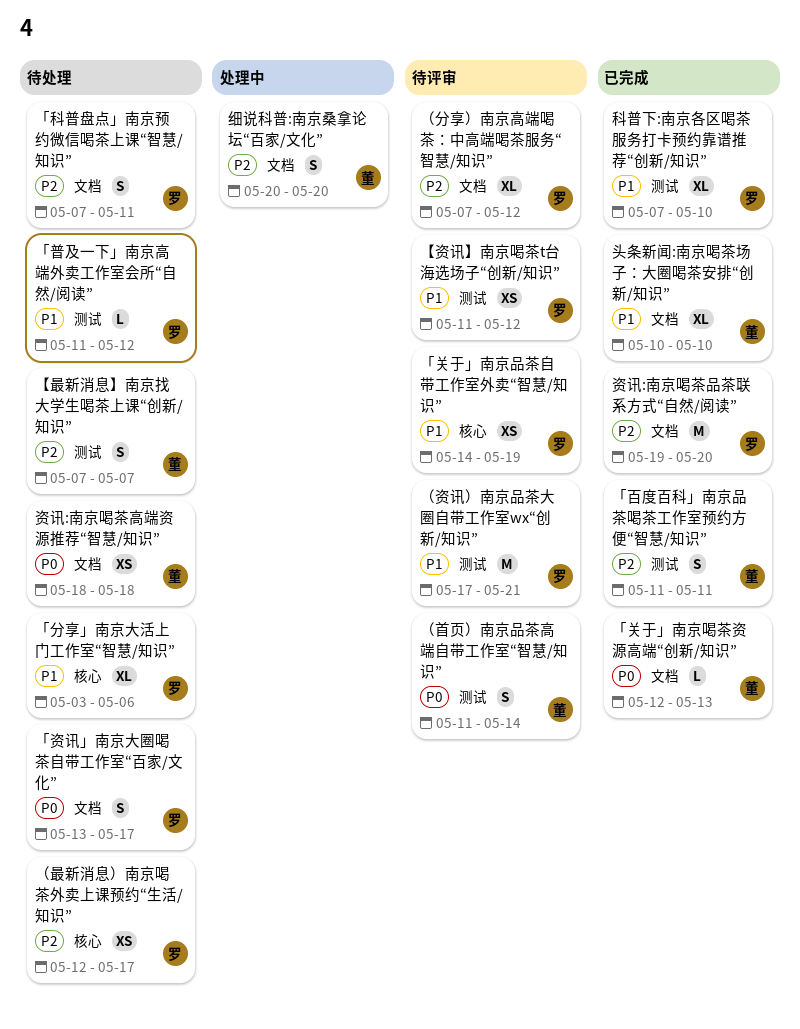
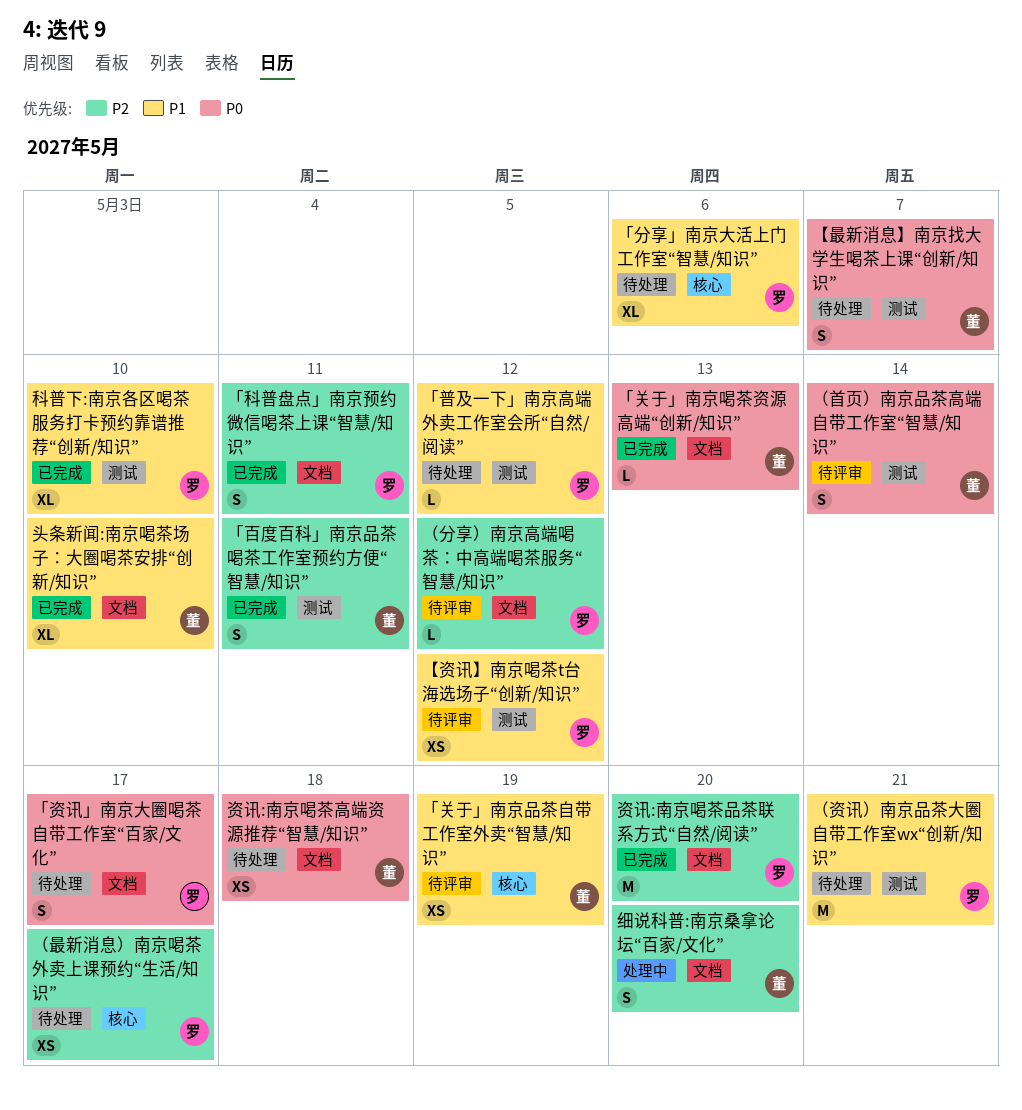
「关于」南京品茶自带工作室外卖“智慧/知识”, owner: 罗 -> 董
「科普盘点」南京预约微信喝茶上课“智慧/知识”, status: 待处理 -> 已完成
【最新消息】南京找大学生喝茶上课“创新/知识”, priority: P2 -> P0
（分享）南京高端喝茶：中高端喝茶服务“智慧/知识”, estimate: XL -> L
（资讯）南京品茶大圈自带工作室wx“创新/知识”, status: 待评审 -> 待处理

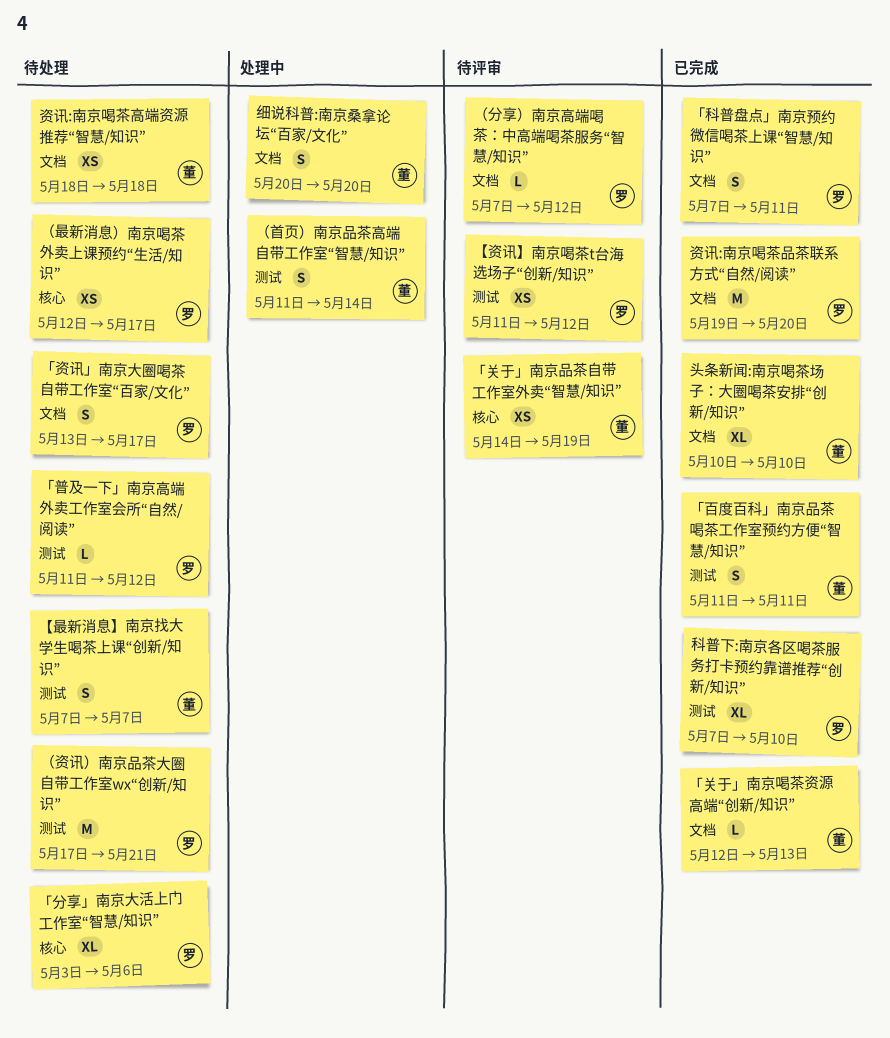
（首页）南京品茶高端自带工作室“智慧/知识”, status: 待评审 -> 处理中

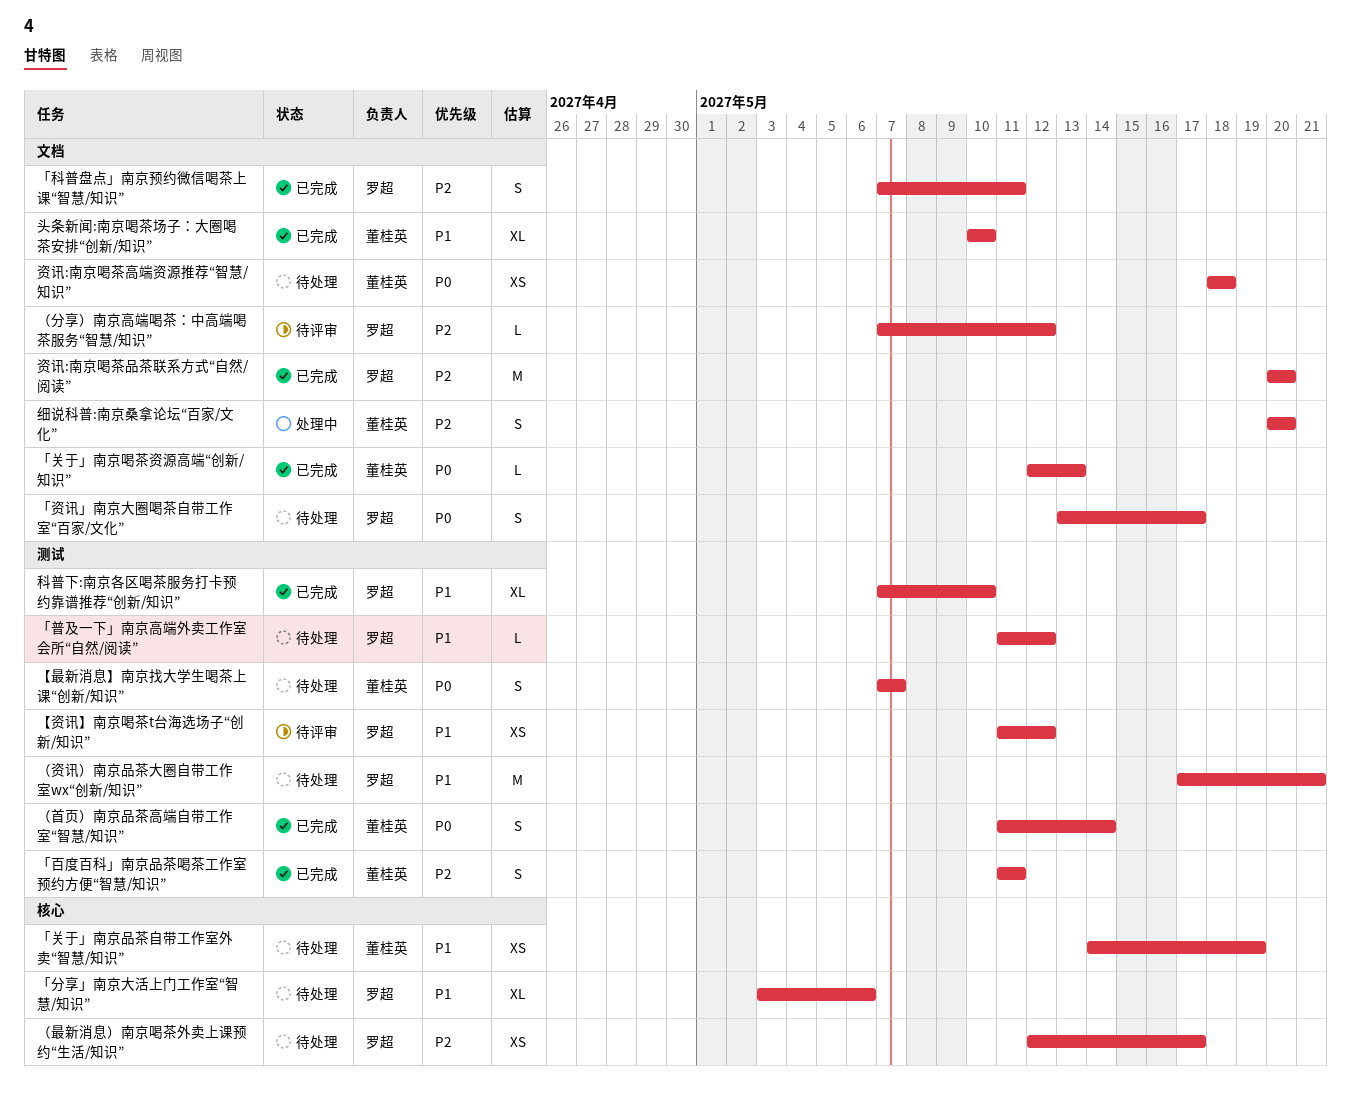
「关于」南京品茶自带工作室外卖“智慧/知识”, status: 待评审 -> 待处理
资讯:南京喝茶品茶联系方式“自然/阅读”, start: May 19 -> May 20
（首页）南京品茶高端自带工作室“智慧/知识”, status: 处理中 -> 已完成

